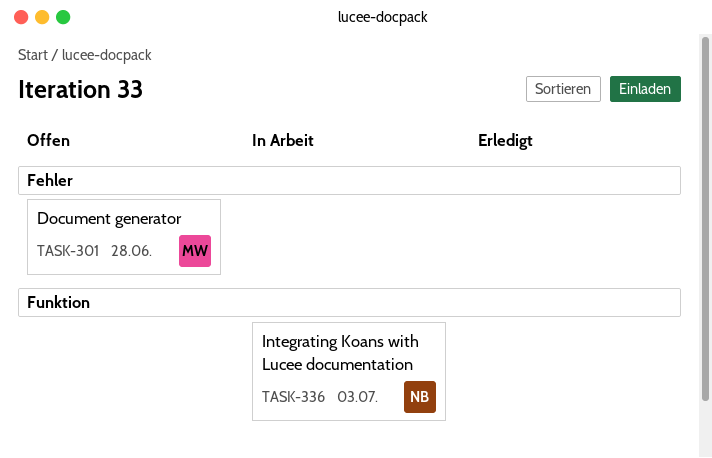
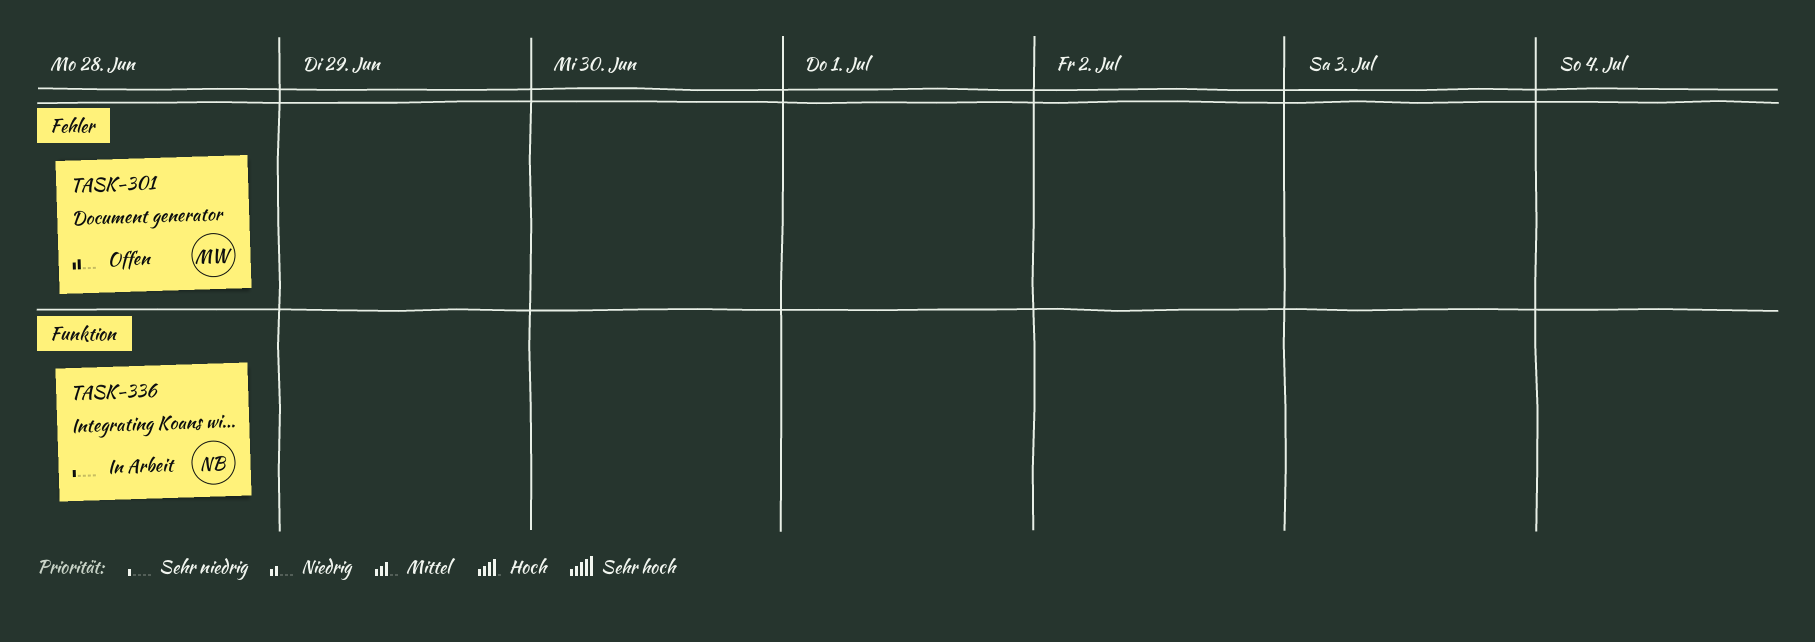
TASK-336, due: Jul 3 -> Jun 28

